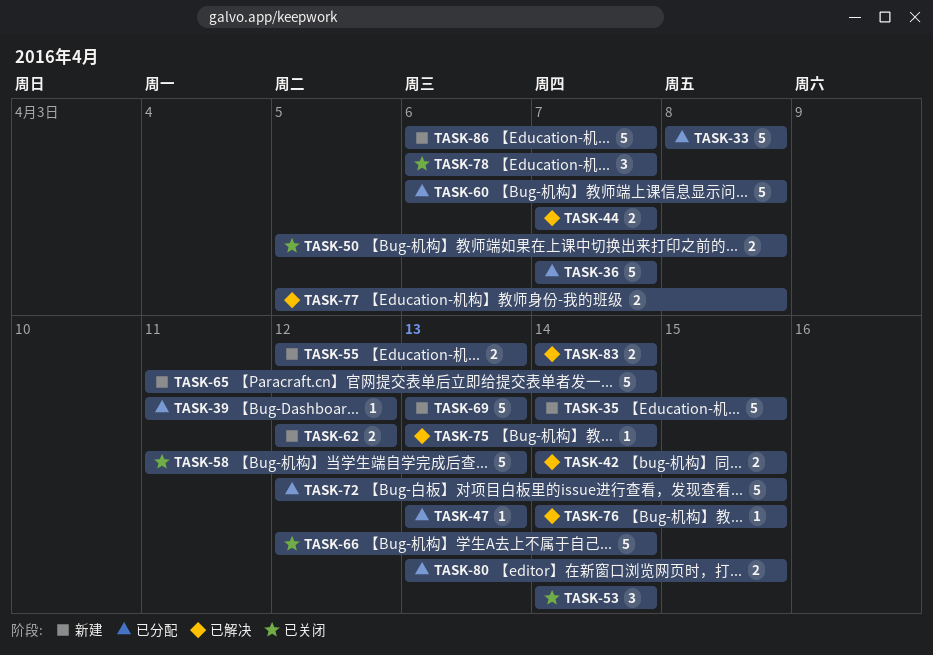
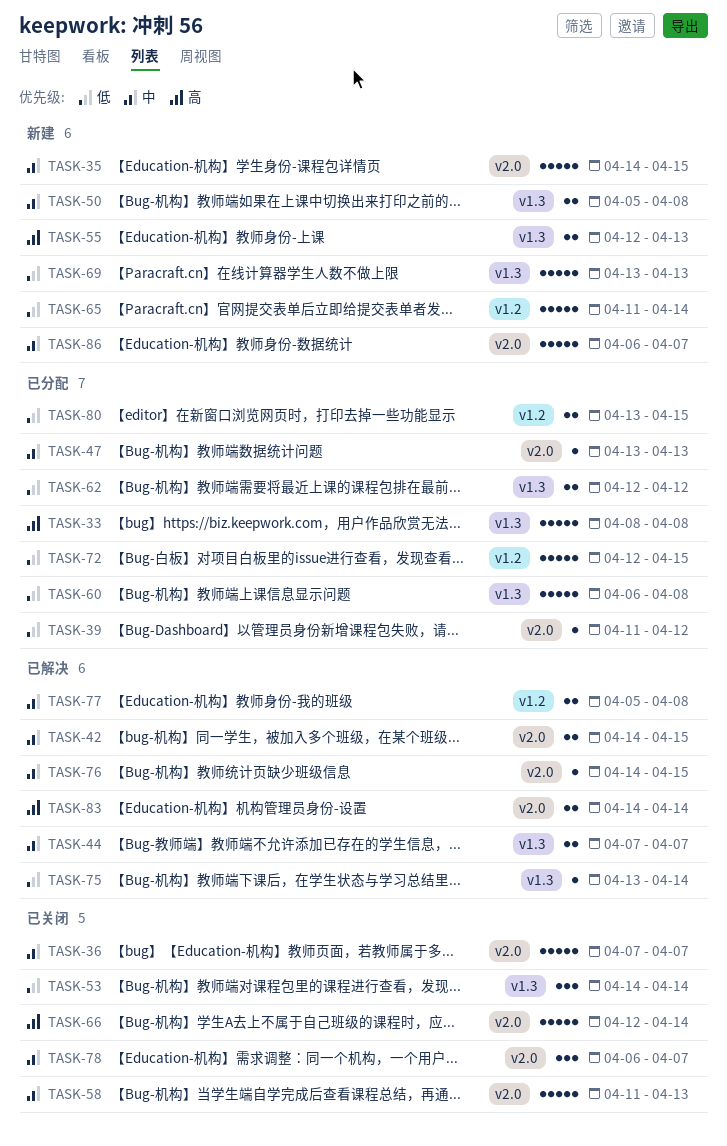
TASK-36, status: 已分配 -> 已关闭
TASK-50, status: 已关闭 -> 新建
TASK-62, status: 新建 -> 已分配

